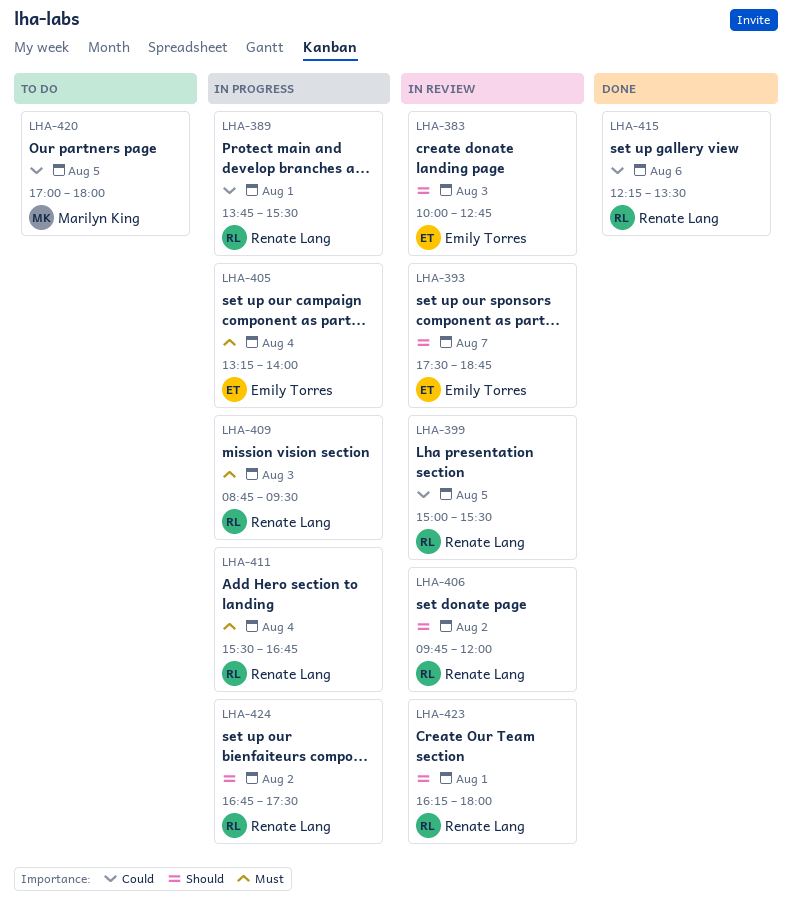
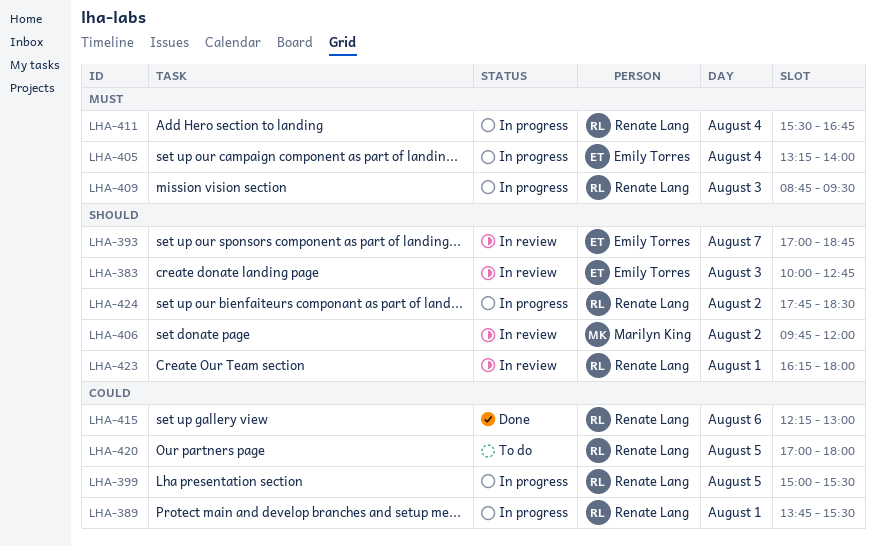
LHA-393, begins: 17:30 -> 17:00
LHA-399, status: In review -> In progress
LHA-406, owner: Renate Lang -> Marilyn King
LHA-415, ends: 13:30 -> 13:00
LHA-420, owner: Marilyn King -> Renate Lang
LHA-424, begins: 16:45 -> 17:45
LHA-424, ends: 17:30 -> 18:30

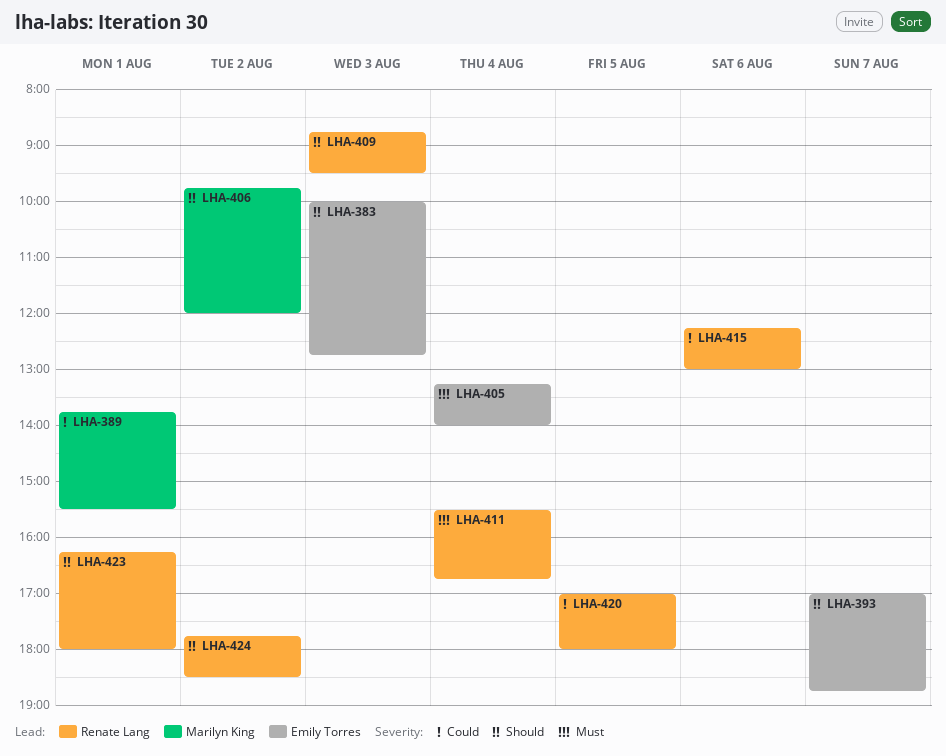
LHA-389, owner: Renate Lang -> Marilyn King
LHA-399: present -> none
LHA-409, priority: Must -> Should

